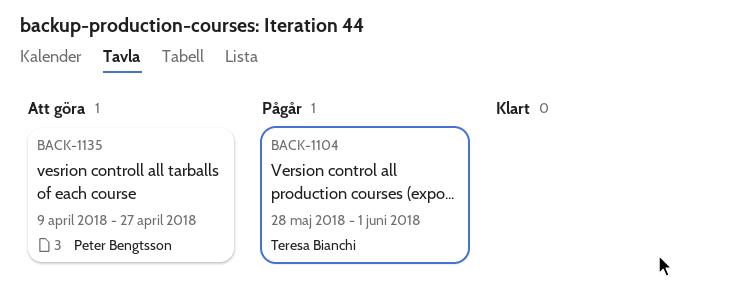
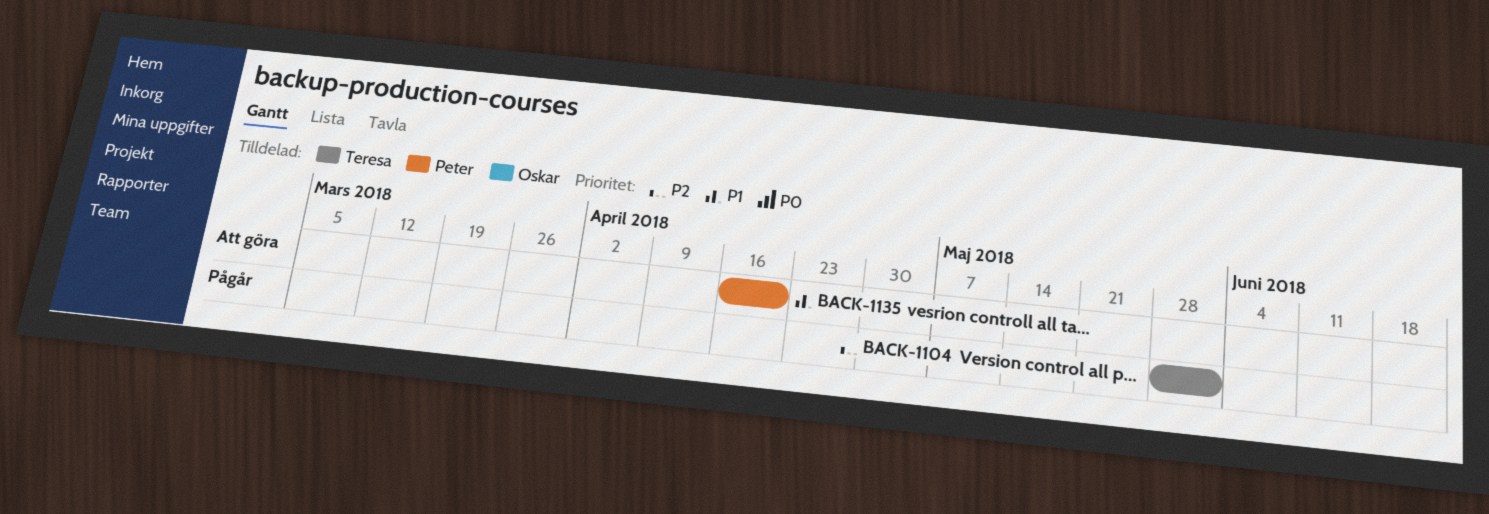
BACK-1135, start: Apr 9 -> Apr 16
BACK-1135, due: Apr 27 -> Apr 20

